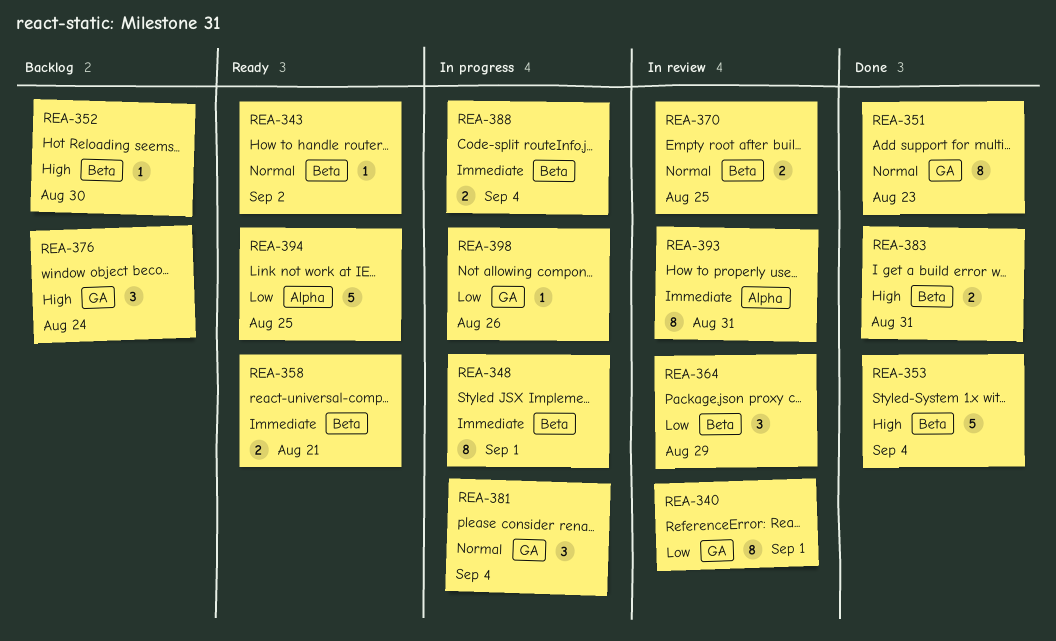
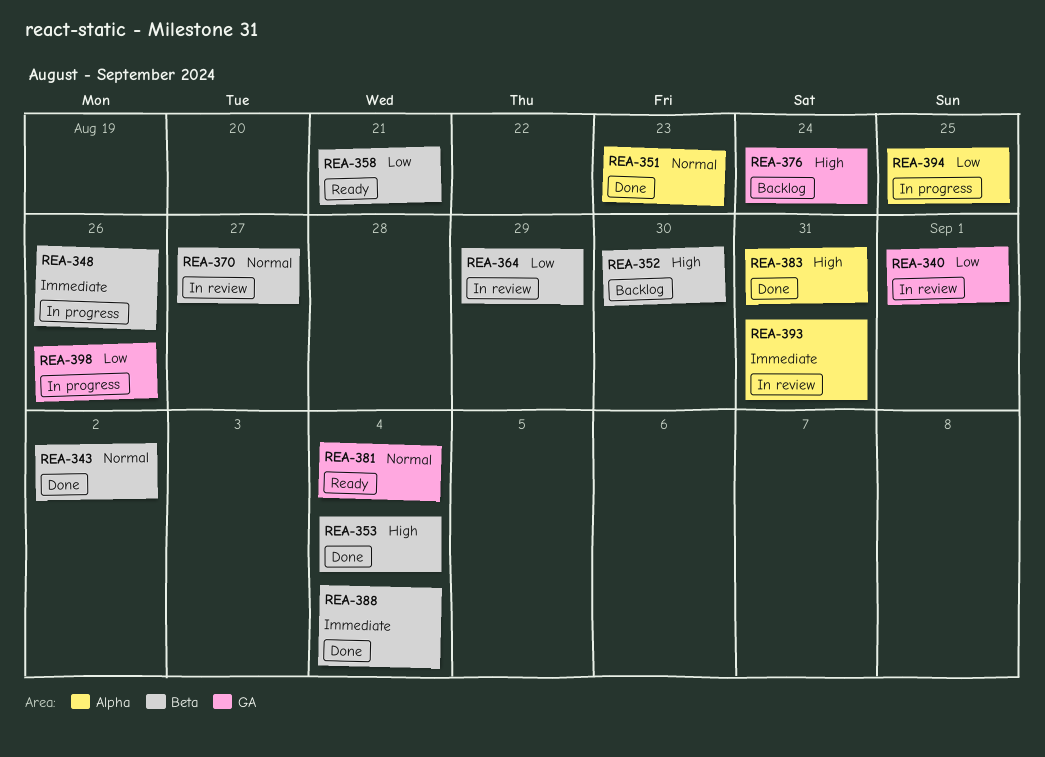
REA-343, status: Ready -> Done
REA-348, due: Sep 1 -> Aug 26
REA-351, label: GA -> Alpha
REA-358, priority: Immediate -> Low
REA-370, due: Aug 25 -> Aug 27
REA-381, status: In progress -> Ready
REA-383, label: Beta -> Alpha
REA-388, status: In progress -> Done
REA-394, status: Ready -> In progress

